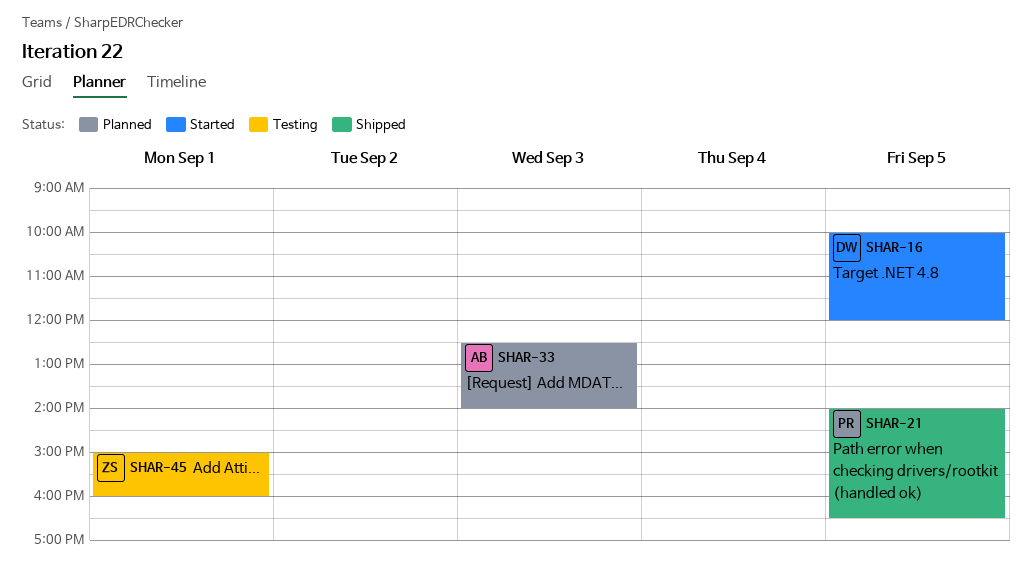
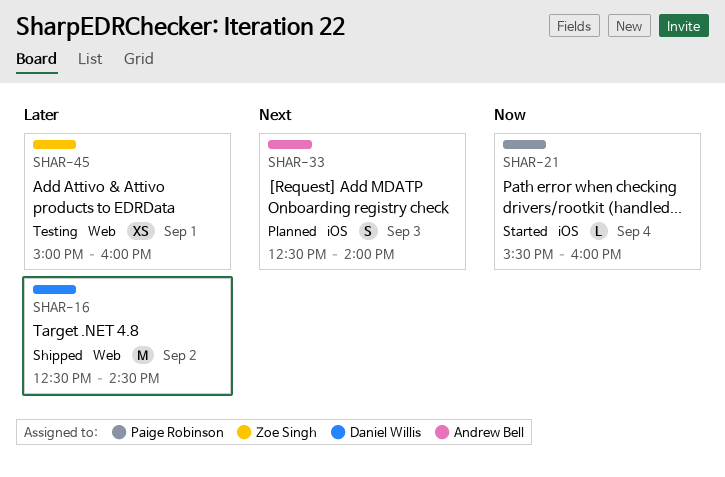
SHAR-16, status: Started -> Shipped
SHAR-16, day: Sep 5 -> Sep 2
SHAR-16, begins: 10:00 -> 12:30
SHAR-16, ends: 12:00 -> 14:30
SHAR-21, status: Shipped -> Started
SHAR-21, day: Sep 5 -> Sep 4
SHAR-21, begins: 14:00 -> 15:30
SHAR-21, ends: 16:30 -> 16:00

